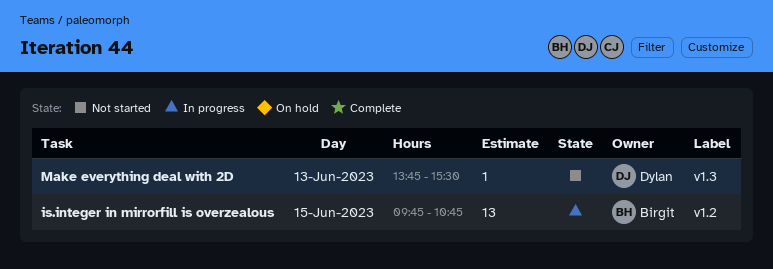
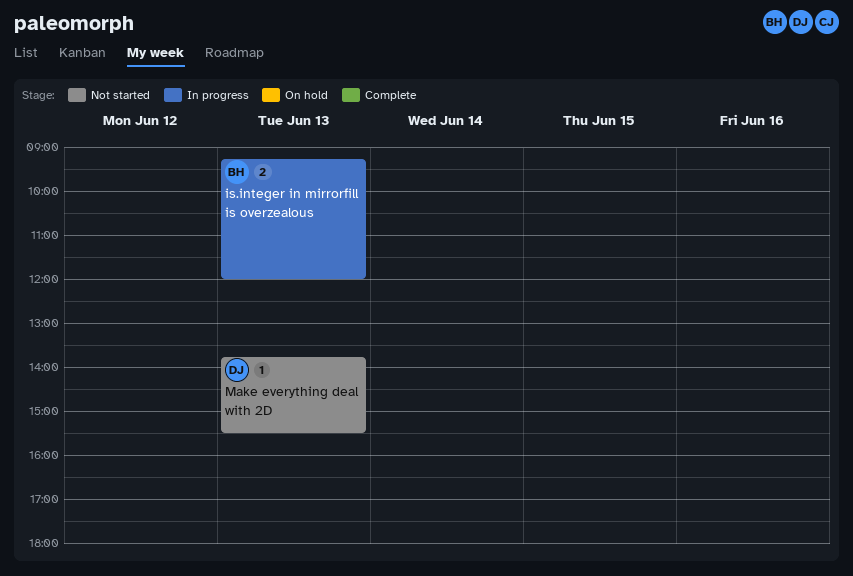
is.integer in mirrorfill is overzealous, estimate: 13 -> 2
is.integer in mirrorfill is overzealous, day: Jun 15 -> Jun 13
is.integer in mirrorfill is overzealous, begins: 09:45 -> 09:15
is.integer in mirrorfill is overzealous, ends: 10:45 -> 12:00

